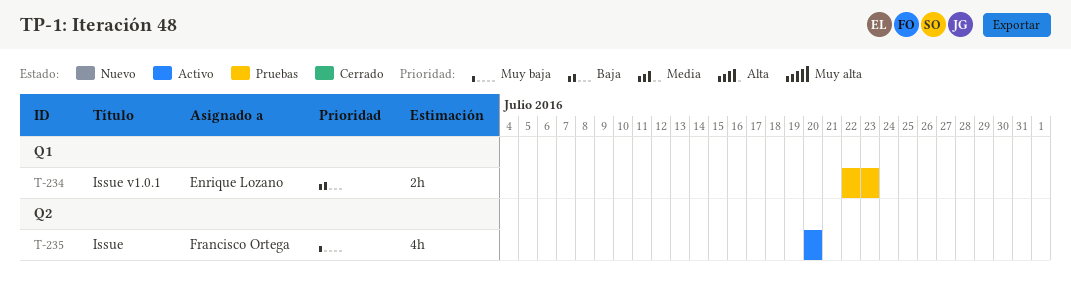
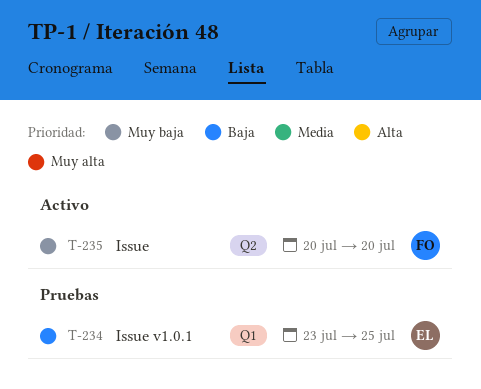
T-234, start: Jul 22 -> Jul 23
T-234, due: Jul 23 -> Jul 25

